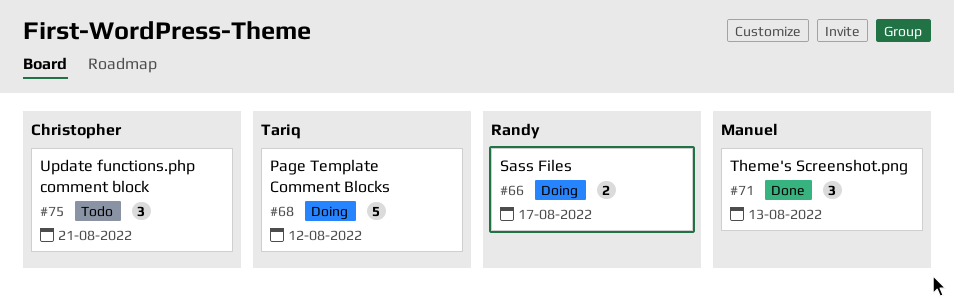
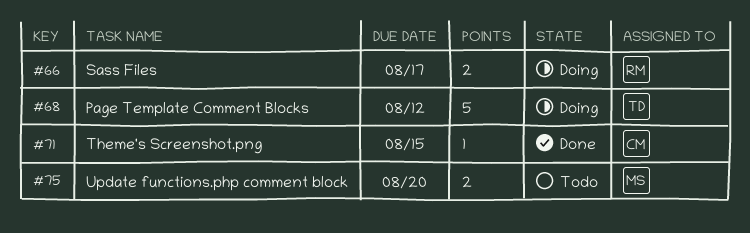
#71, owner: Manuel -> Christopher
#71, estimate: 3 -> 1
#71, due: Aug 13 -> Aug 15
#75, owner: Christopher -> Manuel
#75, estimate: 3 -> 2
#75, due: Aug 21 -> Aug 20

